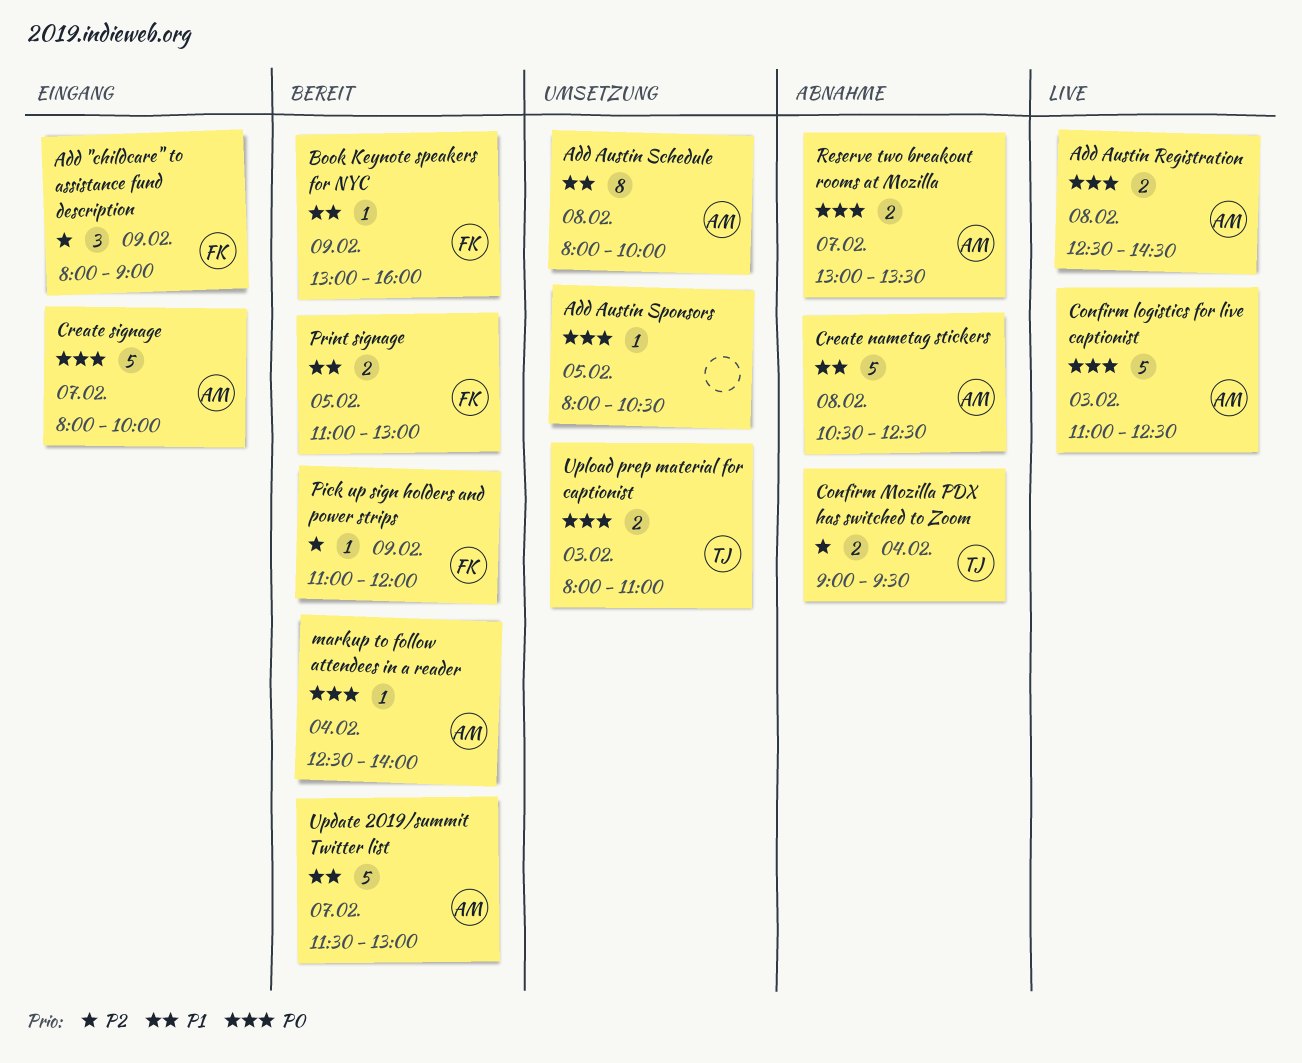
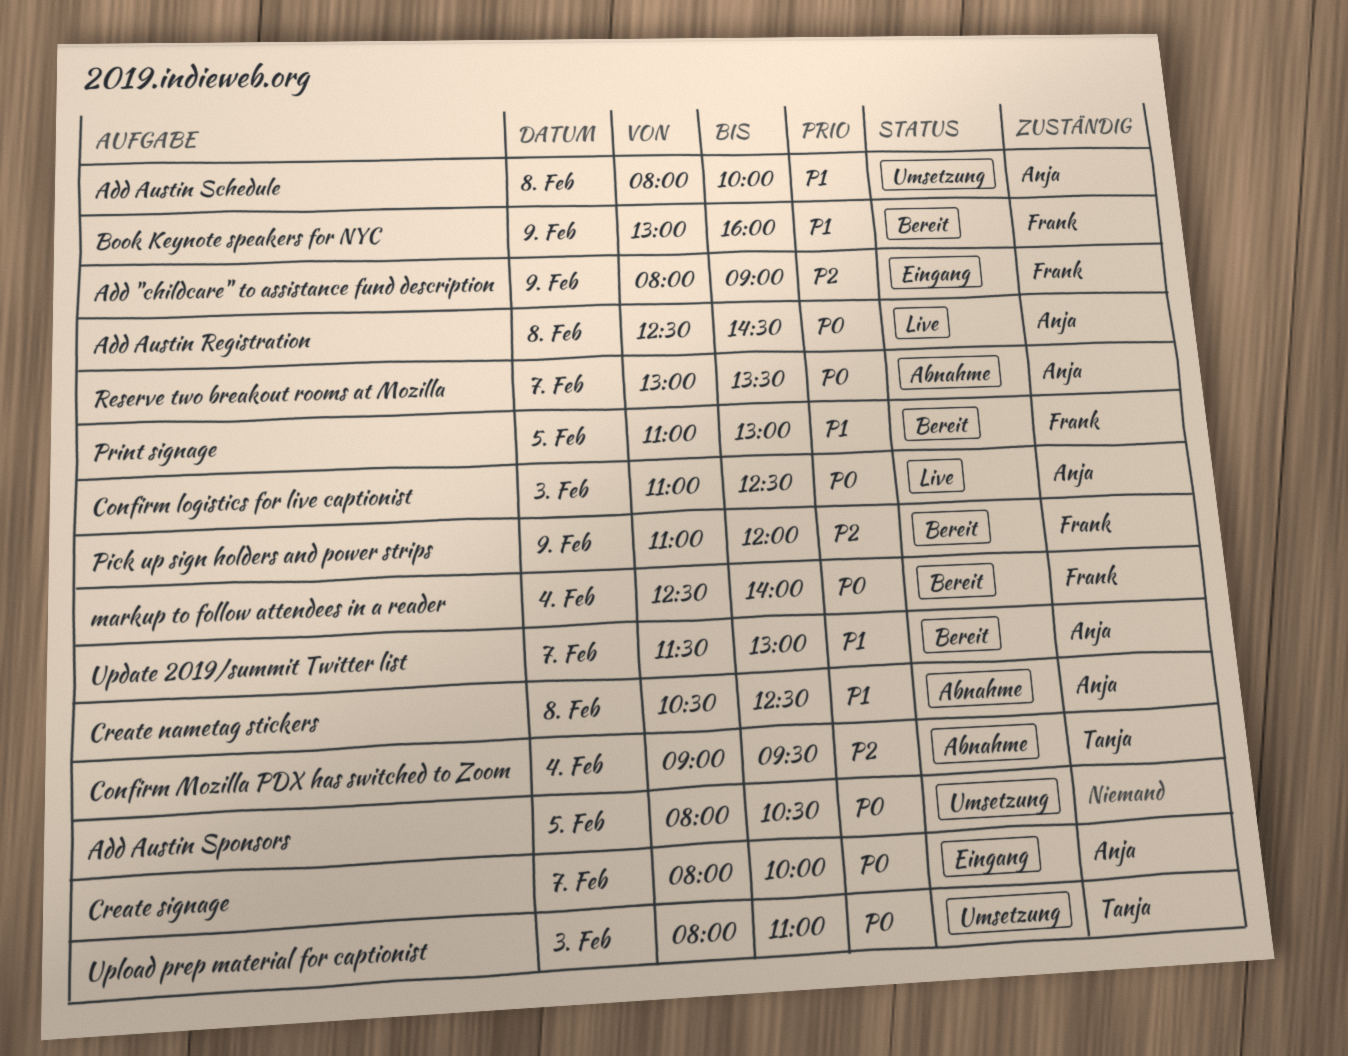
markup to follow attendees in a reader, owner: Anja -> Frank

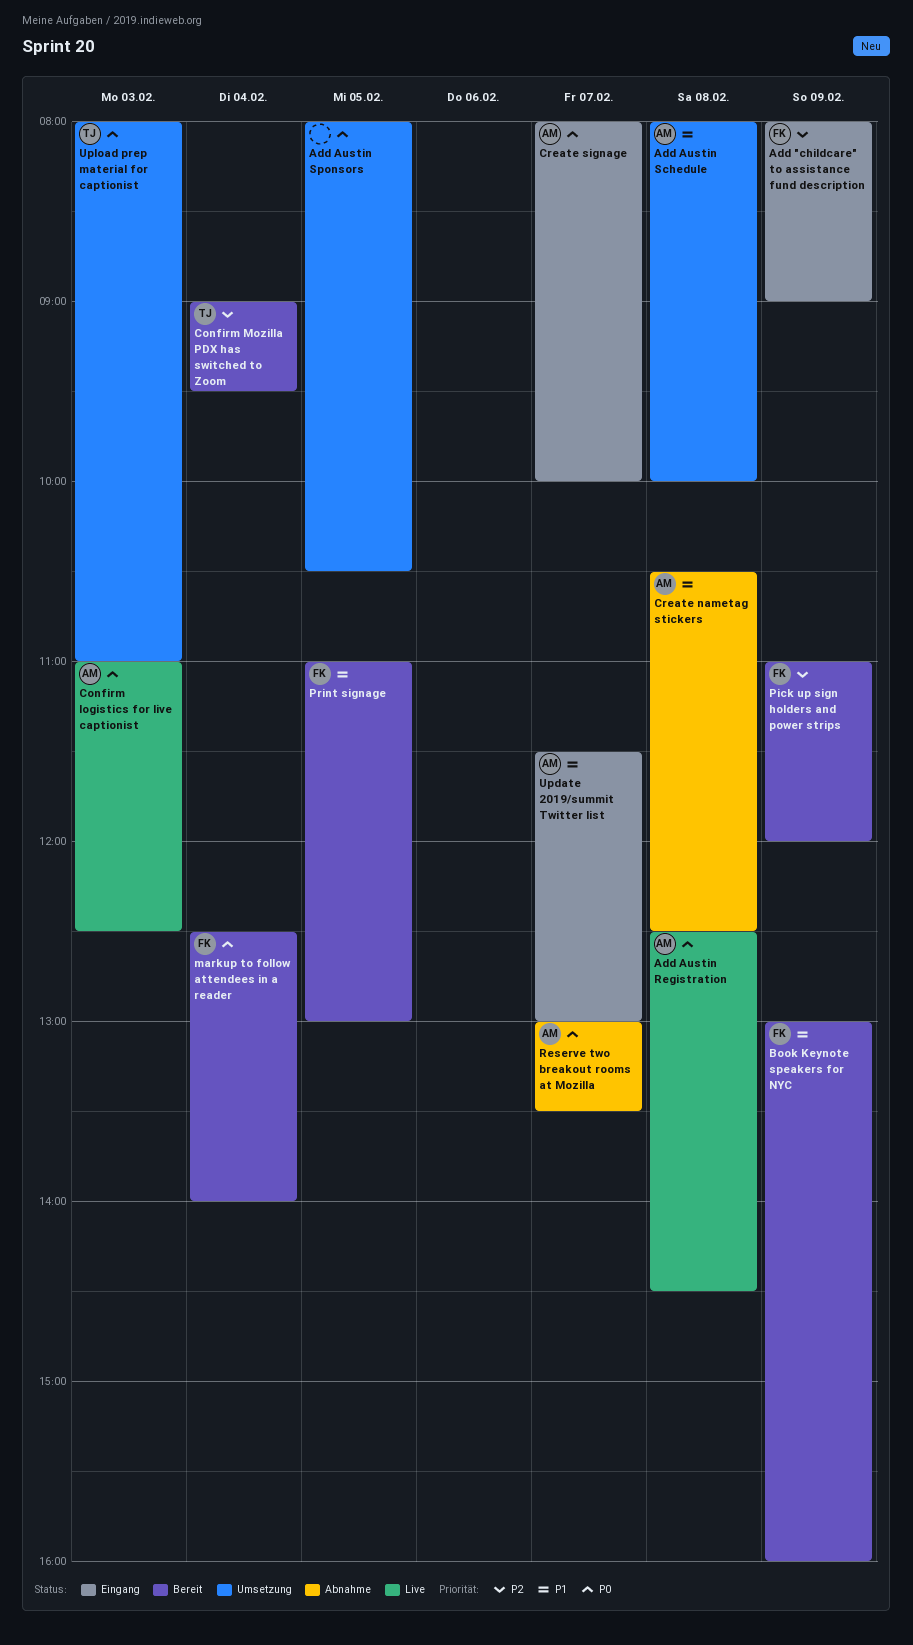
Confirm Mozilla PDX has switched to Zoom, status: Abnahme -> Bereit
Update 2019/summit Twitter list, status: Bereit -> Eingang

